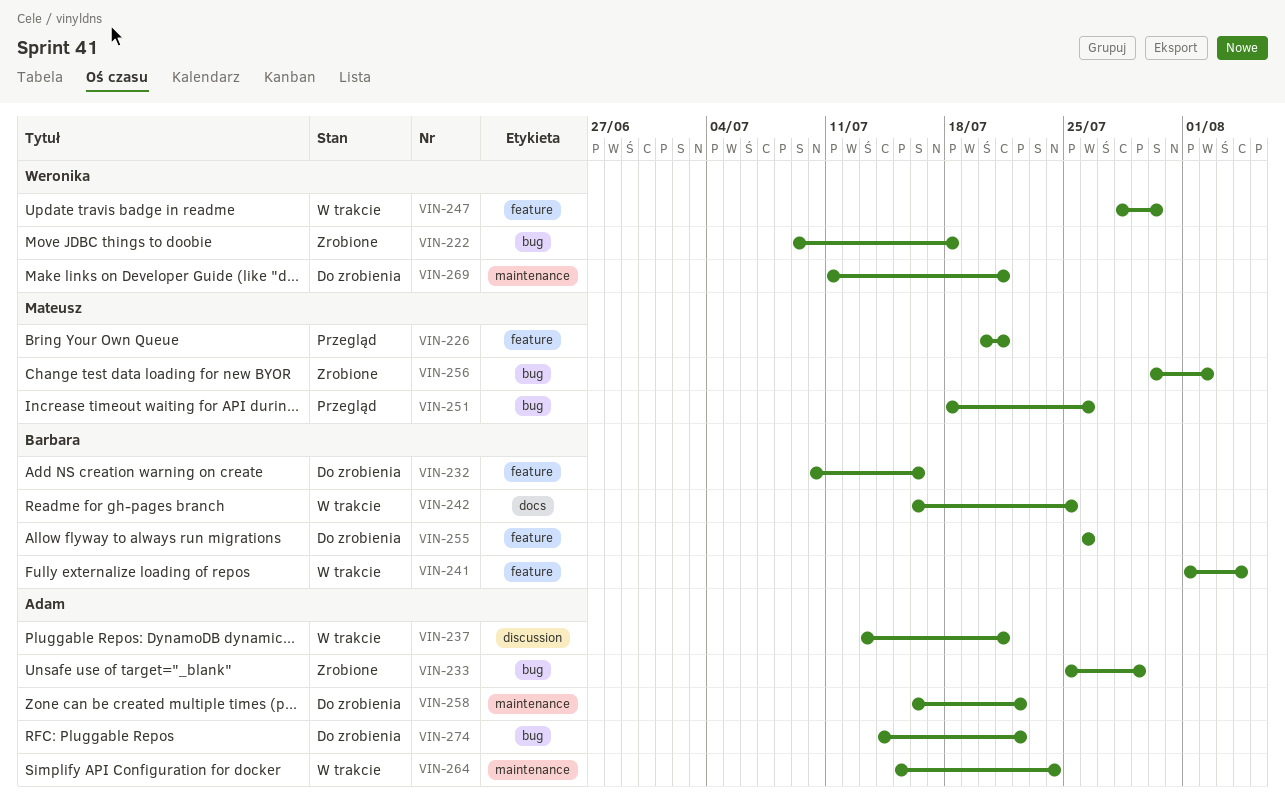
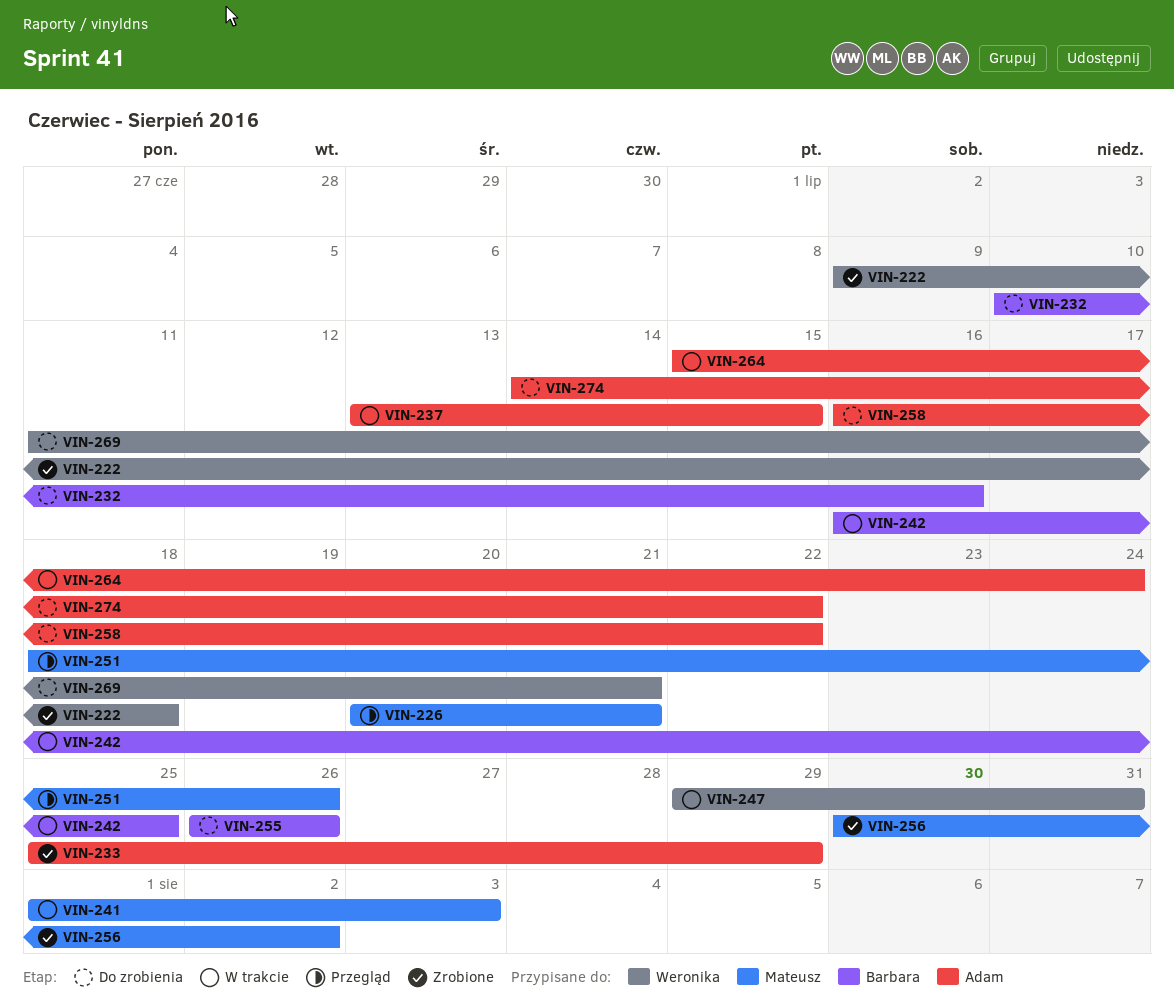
VIN-237, due: Jul 21 -> Jul 15
VIN-241, owner: Barbara -> Mateusz
VIN-241, due: Aug 4 -> Aug 3
VIN-247, start: Jul 28 -> Jul 29
VIN-247, due: Jul 30 -> Jul 31

